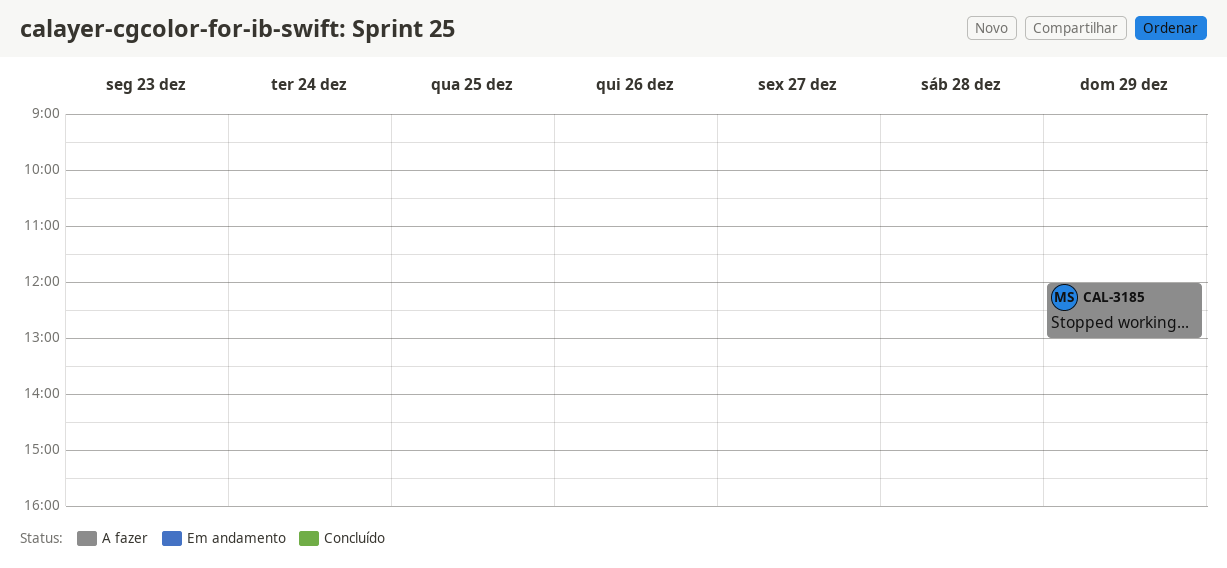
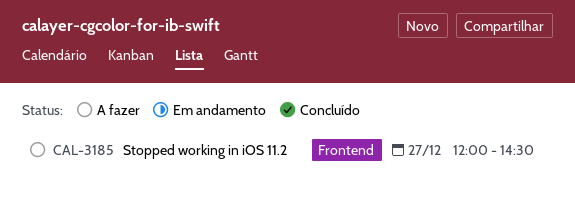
CAL-3185, day: Dec 29 -> Dec 27
CAL-3185, ends: 13:00 -> 14:30

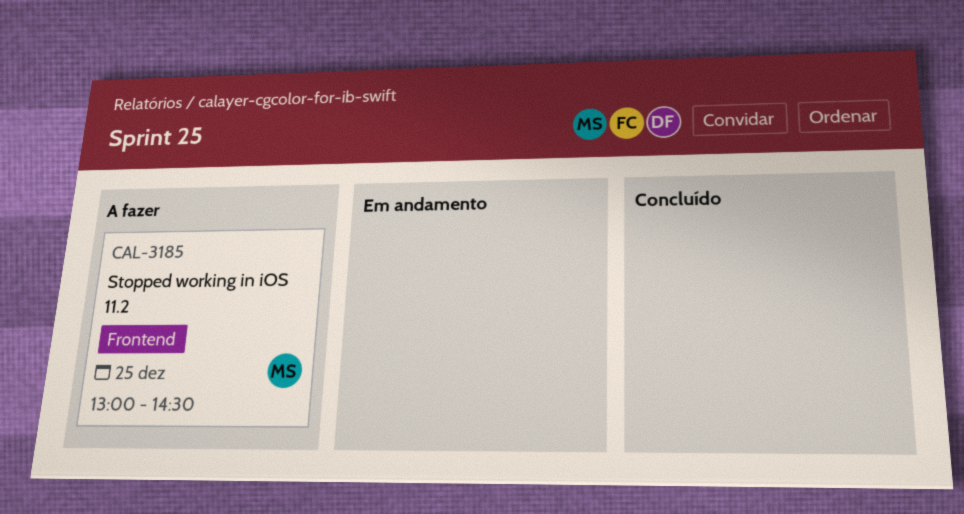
CAL-3185, day: Dec 27 -> Dec 25
CAL-3185, begins: 12:00 -> 13:00

